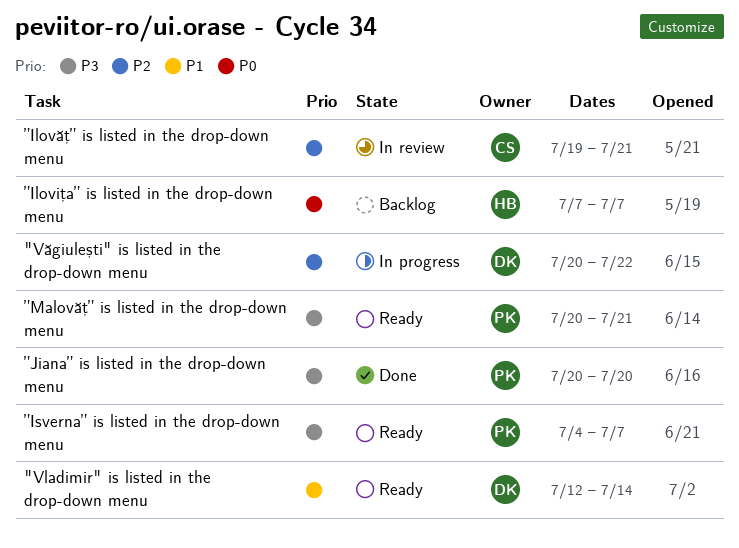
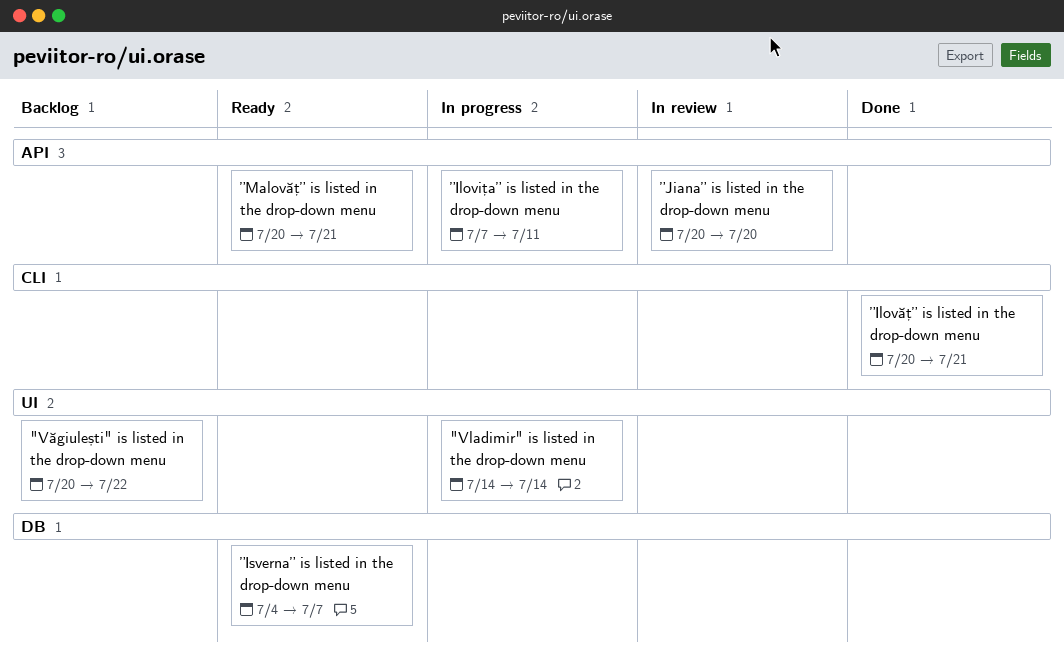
"Vladimir" is listed in the drop-down menu, status: Ready -> In progress
"Vladimir" is listed in the drop-down menu, start: Jul 12 -> Jul 14
"Văgiulești" is listed in the drop-down menu, status: In progress -> Backlog
”Ilovița” is listed in the drop-down menu, status: Backlog -> In progress
”Ilovița” is listed in the drop-down menu, due: Jul 7 -> Jul 11
”Ilovăț” is listed in the drop-down menu, status: In review -> Done
”Ilovăț” is listed in the drop-down menu, start: Jul 19 -> Jul 20
”Jiana” is listed in the drop-down menu, status: Done -> In review

